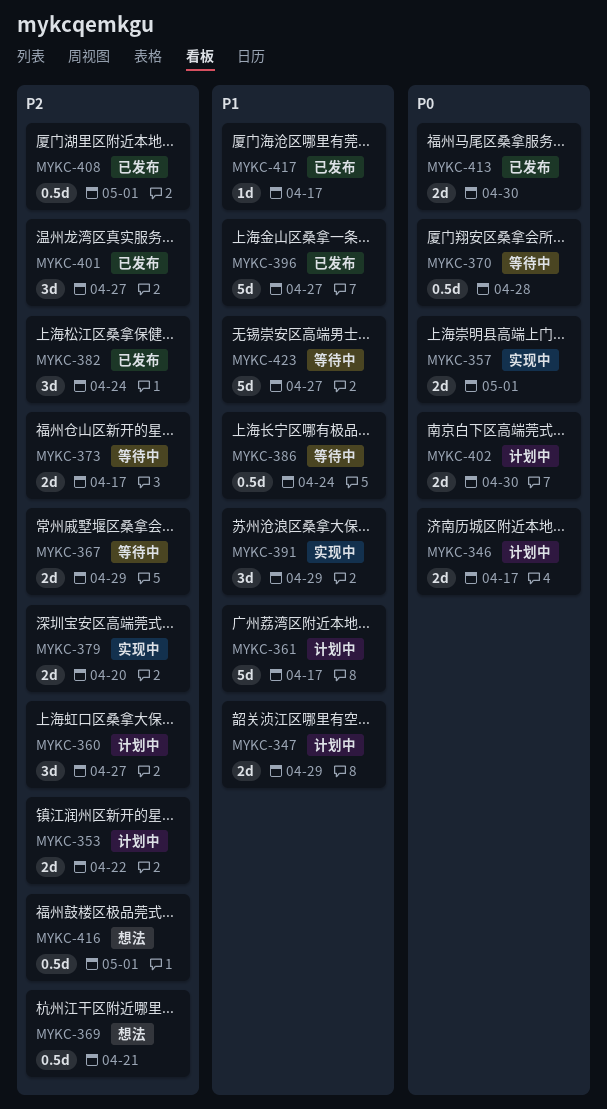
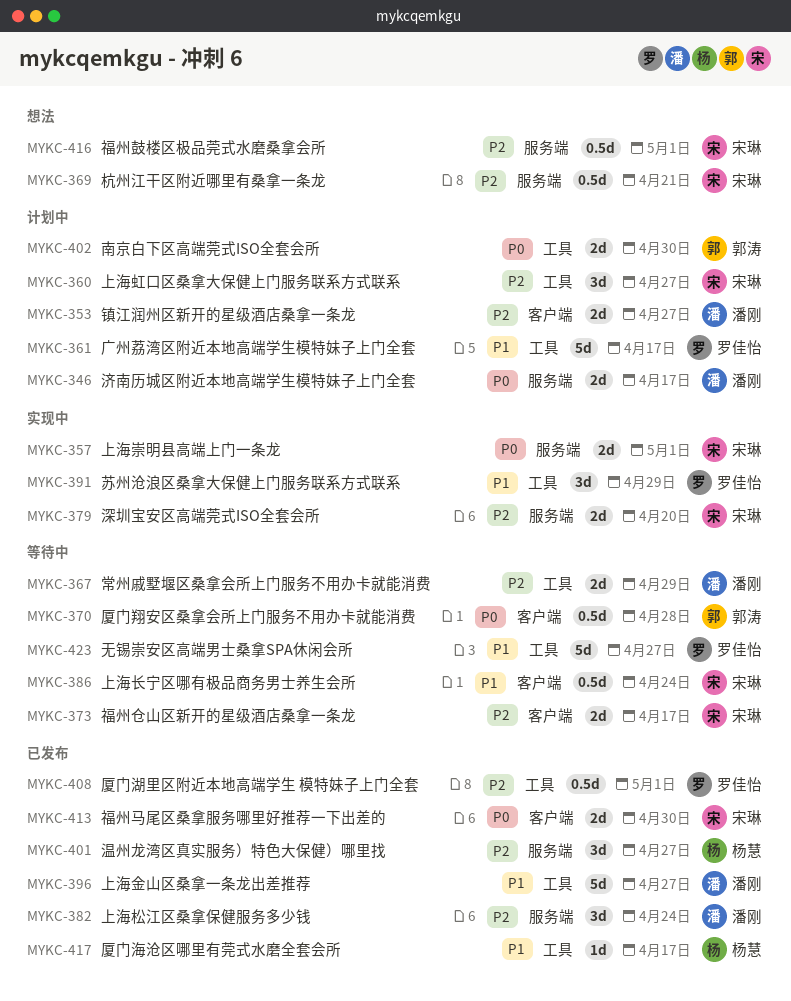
MYKC-347: present -> none
MYKC-353, due: Apr 22 -> Apr 27

